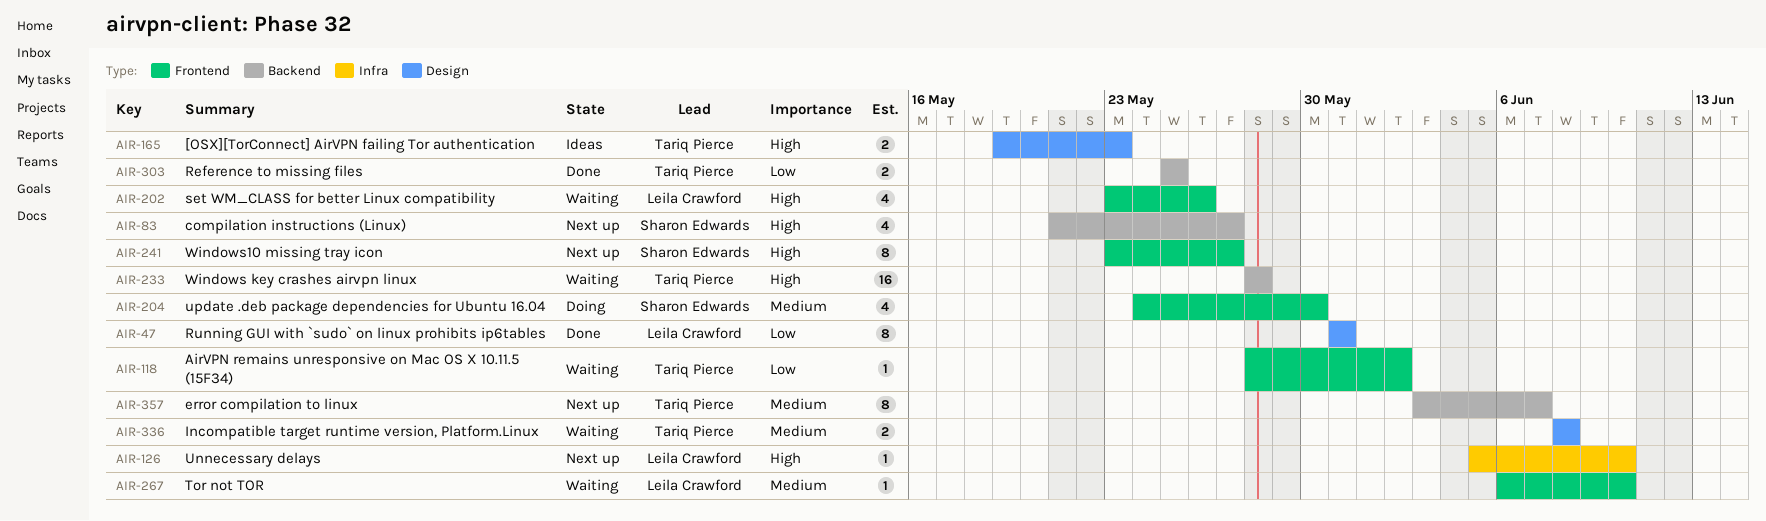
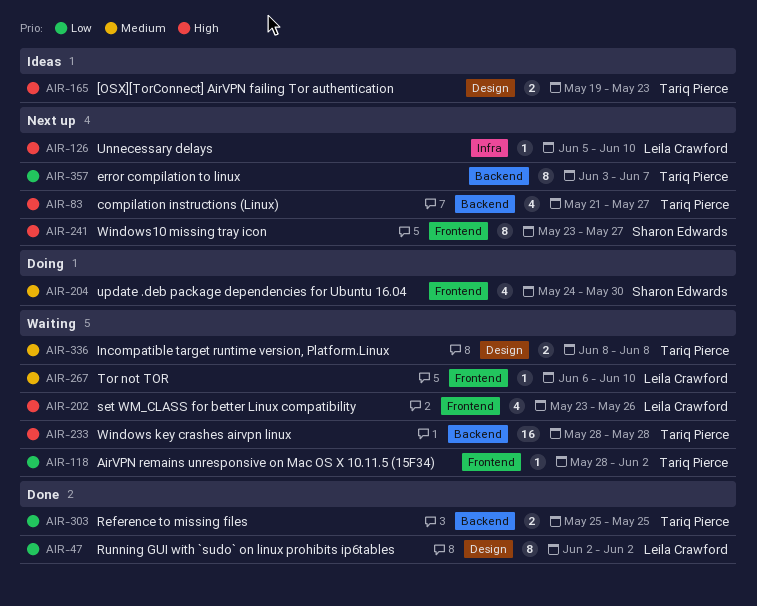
AIR-47, start: May 31 -> Jun 2
AIR-47, due: May 31 -> Jun 2
AIR-83, owner: Sharon Edwards -> Tariq Pierce
AIR-357, priority: Medium -> Low

